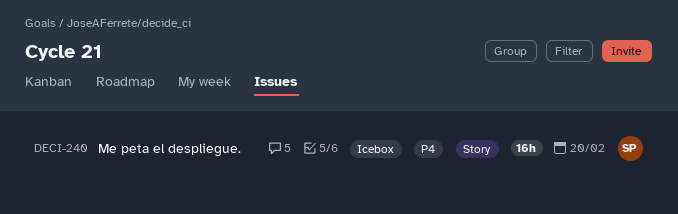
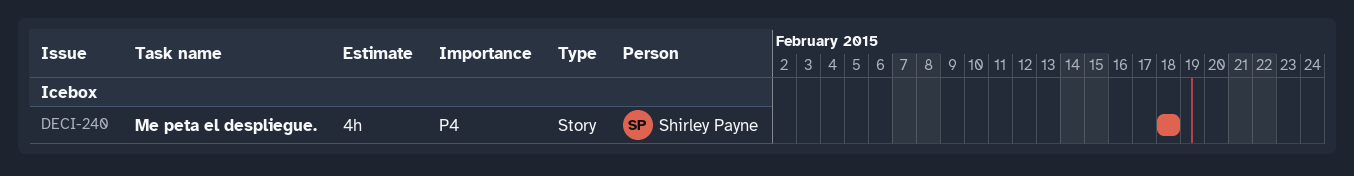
DECI-240, estimate: 16h -> 4h
DECI-240, due: Feb 20 -> Feb 18

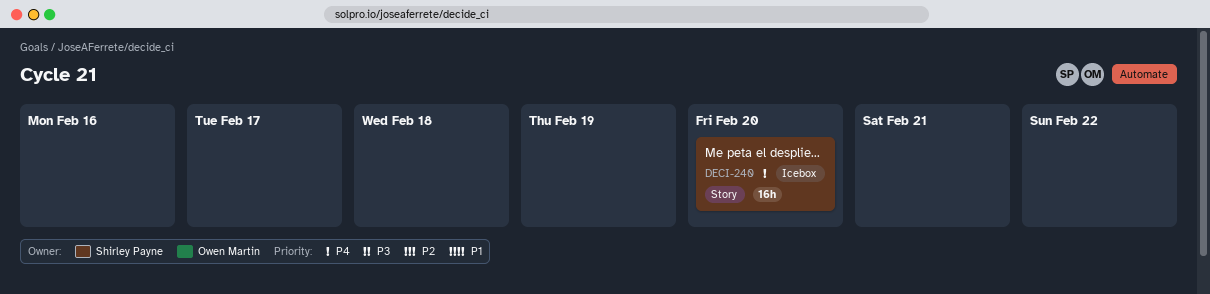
DECI-240, estimate: 4h -> 16h
DECI-240, due: Feb 18 -> Feb 20

